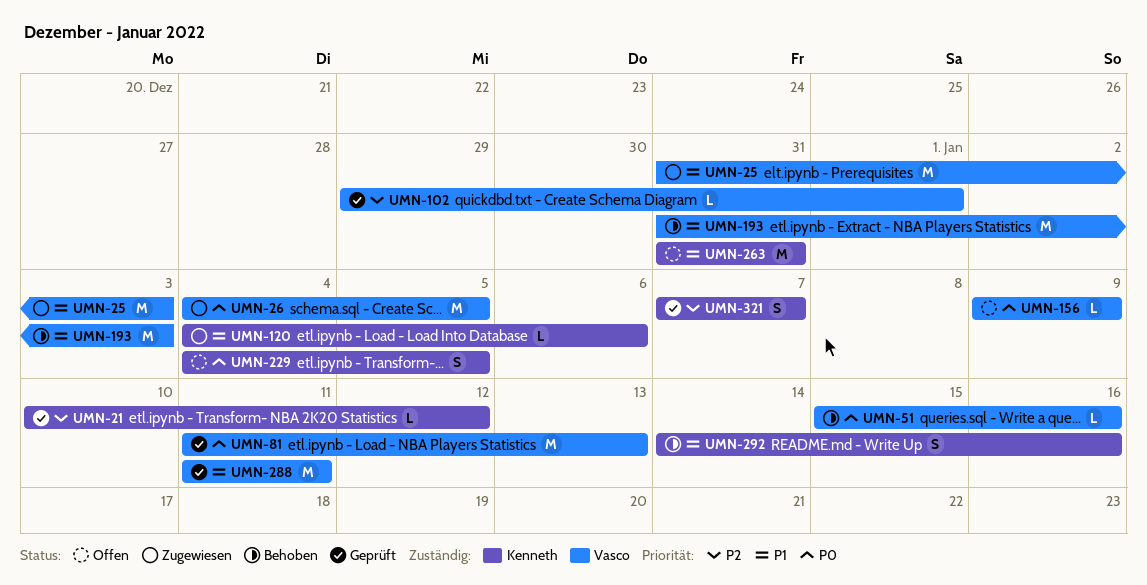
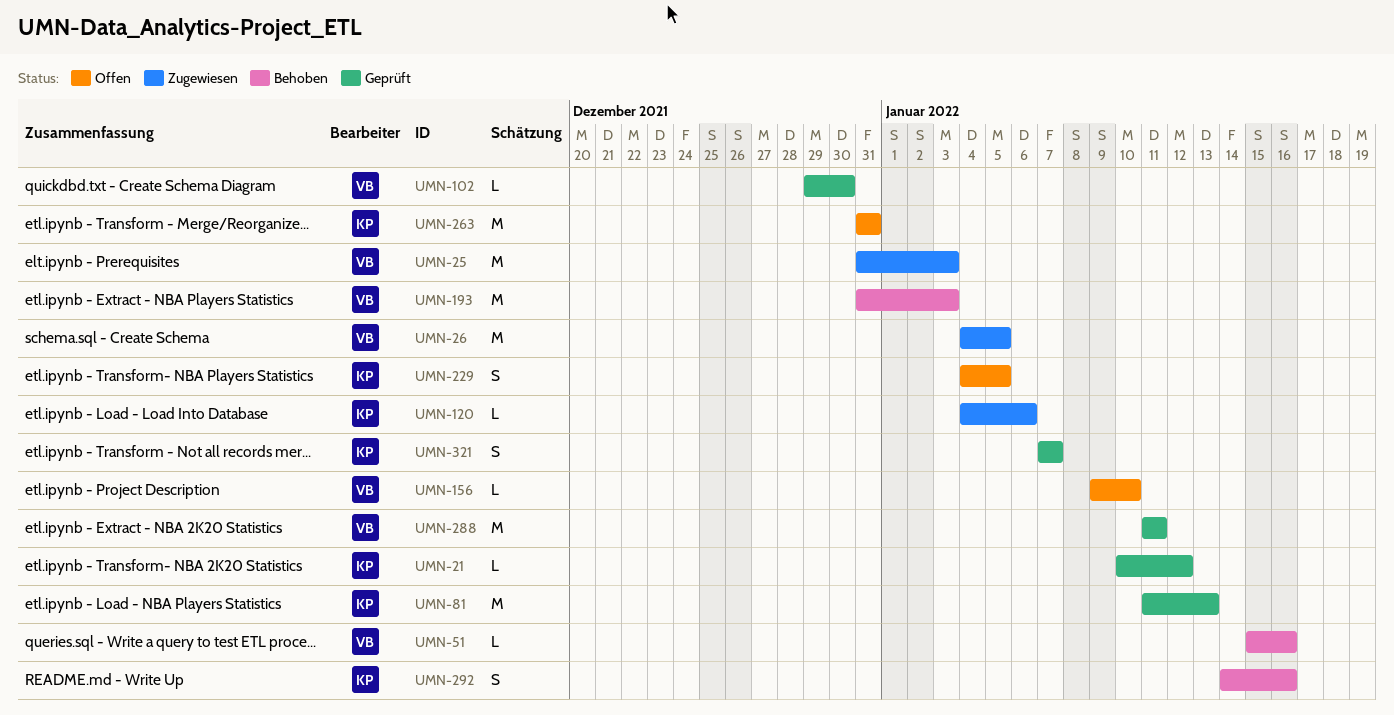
UMN-81, owner: Vasco -> Kenneth
UMN-102, due: Jan 1 -> Dec 30
UMN-156, due: Jan 9 -> Jan 10

